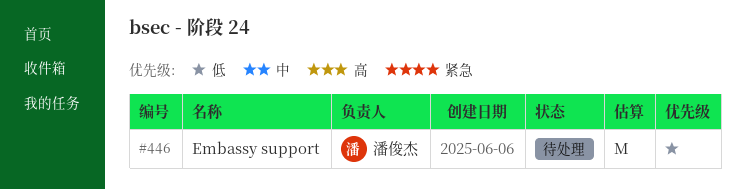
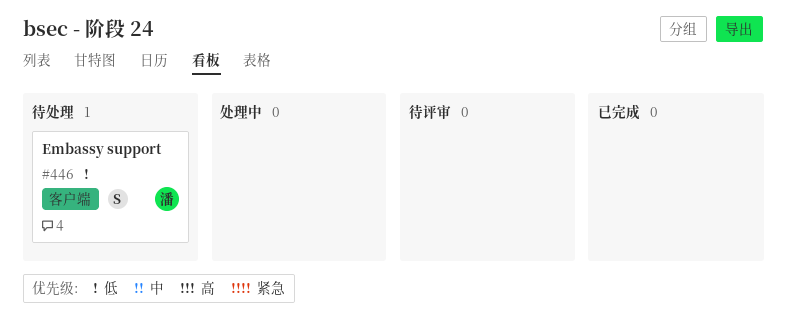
#446, estimate: M -> S

